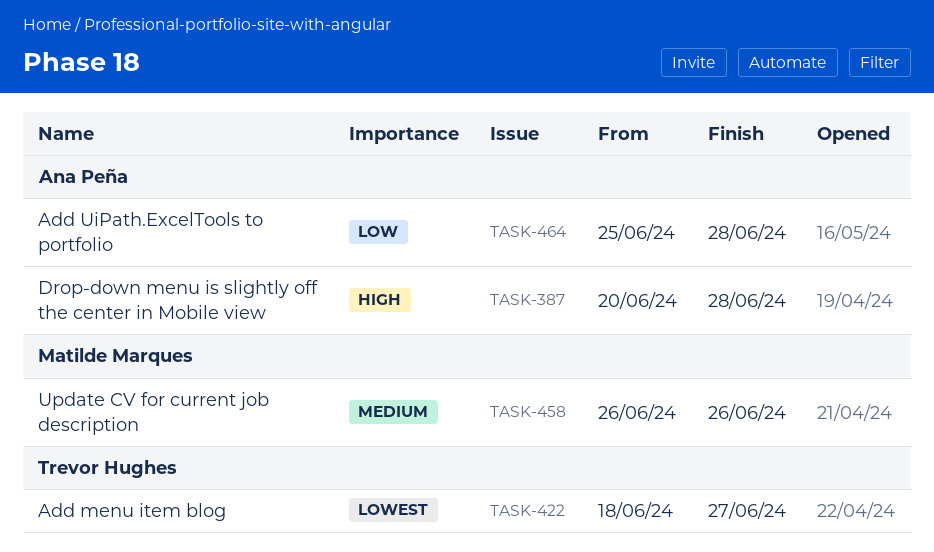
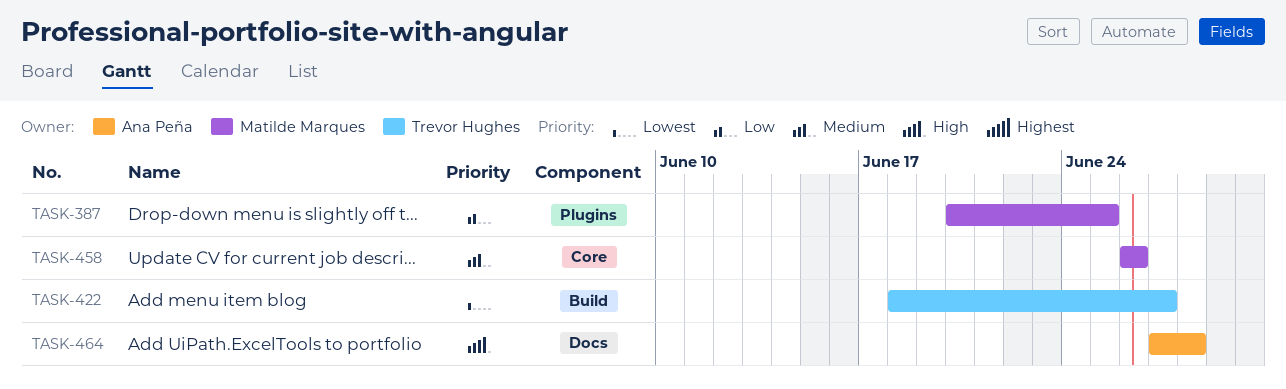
TASK-387, owner: Ana Peña -> Matilde Marques
TASK-387, priority: High -> Low
TASK-387, due: Jun 28 -> Jun 25
TASK-464, priority: Low -> High
TASK-464, start: Jun 25 -> Jun 27

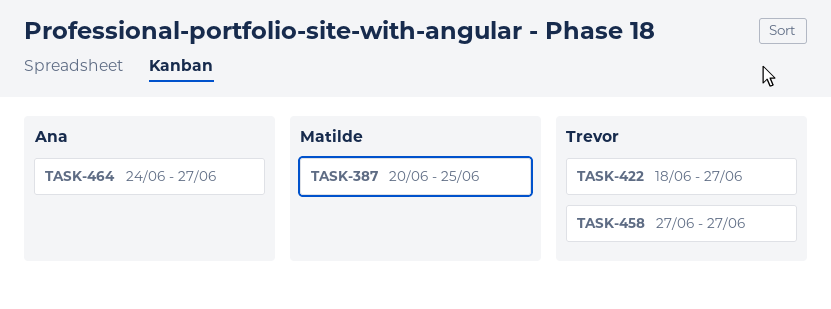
TASK-458, owner: Matilde Marques -> Trevor Hughes
TASK-458, start: Jun 26 -> Jun 27
TASK-458, due: Jun 26 -> Jun 27
TASK-464, start: Jun 27 -> Jun 24
TASK-464, due: Jun 28 -> Jun 27

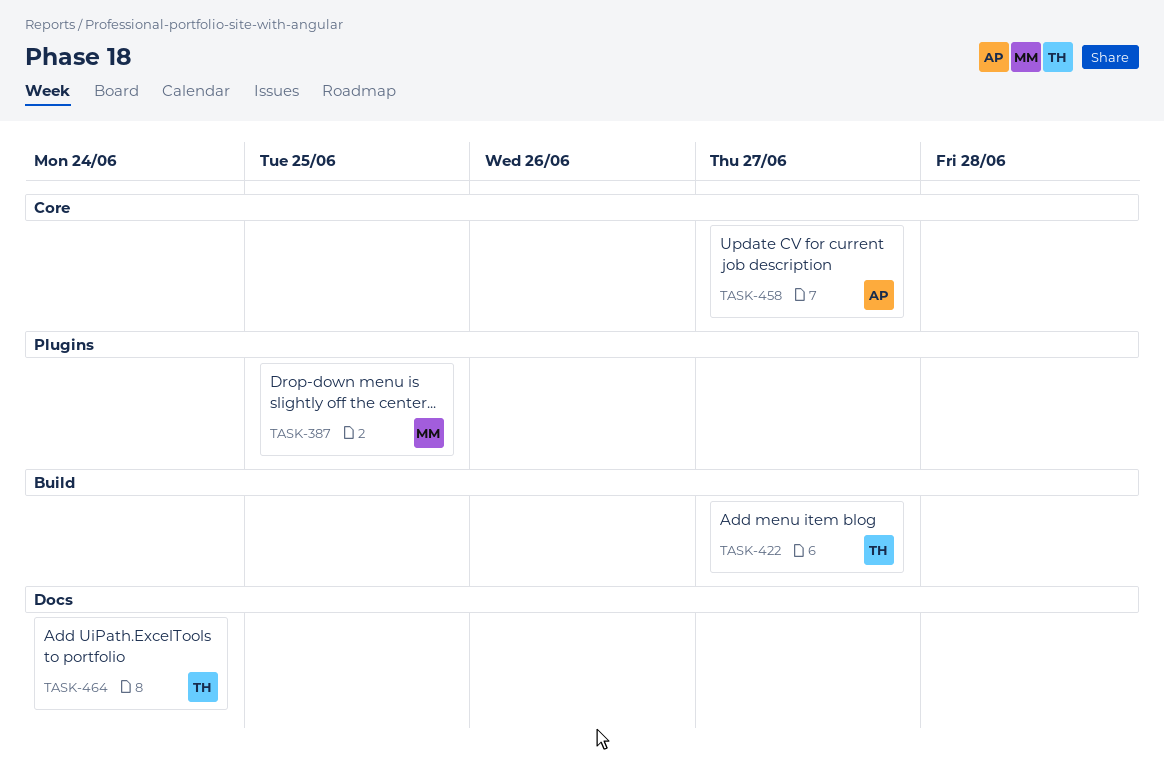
TASK-458, owner: Trevor -> Ana
TASK-464, owner: Ana -> Trevor
TASK-464, due: Jun 27 -> Jun 24

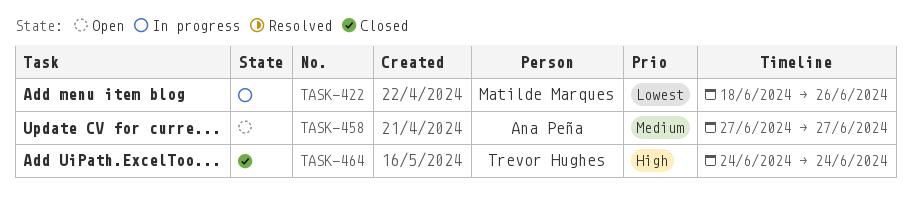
TASK-387: present -> none
TASK-422, owner: Trevor Hughes -> Matilde Marques
TASK-422, due: Jun 27 -> Jun 26

